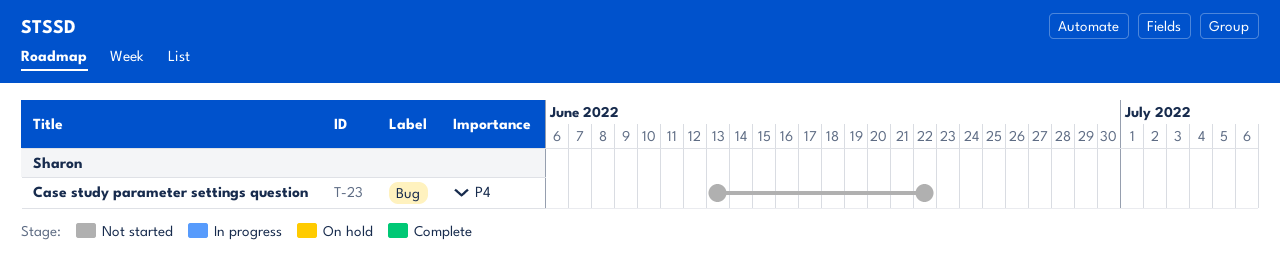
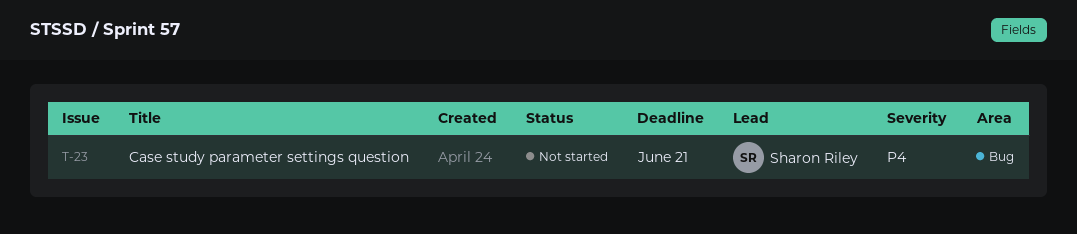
T-23, due: Jun 22 -> Jun 21

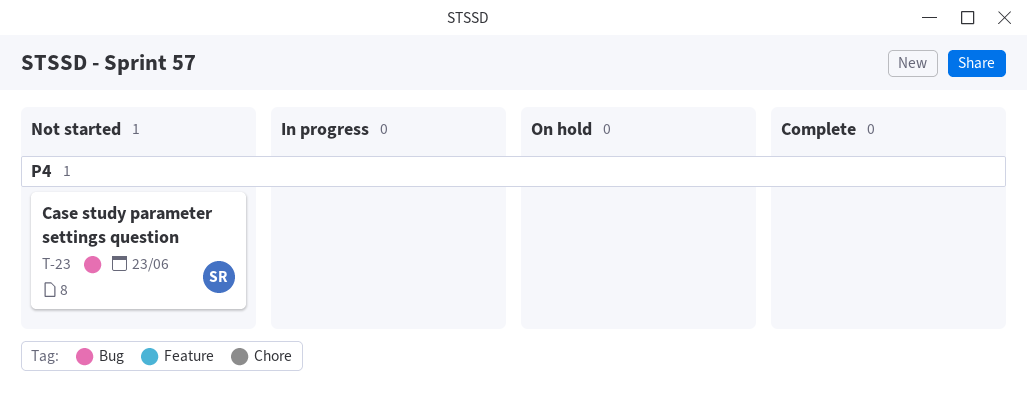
T-23, due: Jun 21 -> Jun 23

